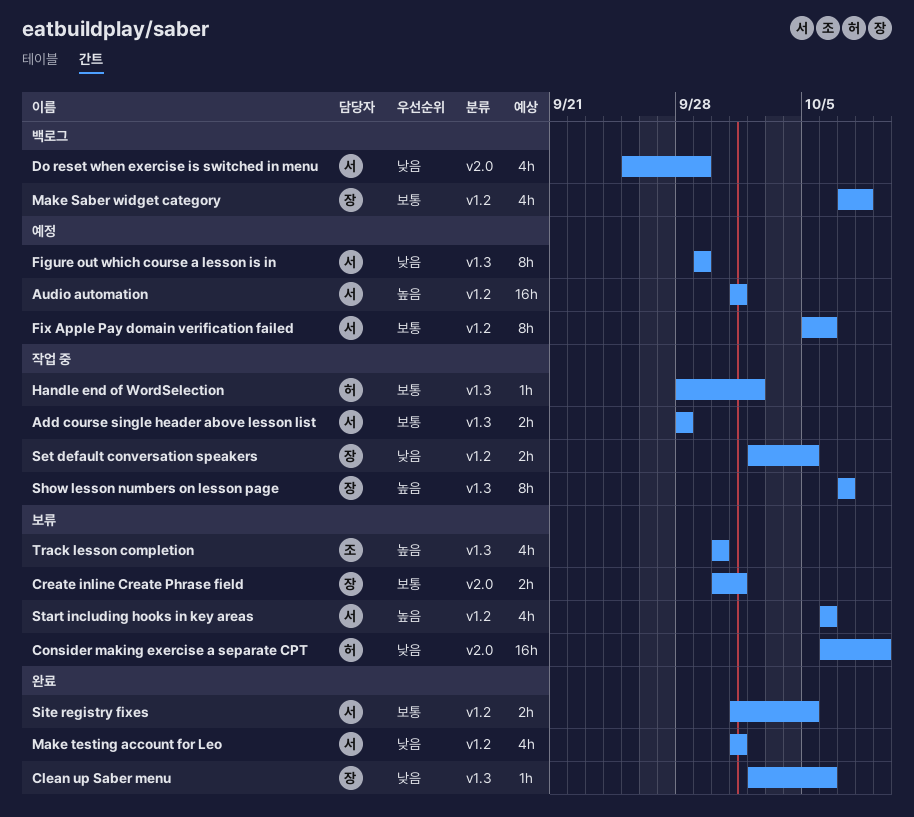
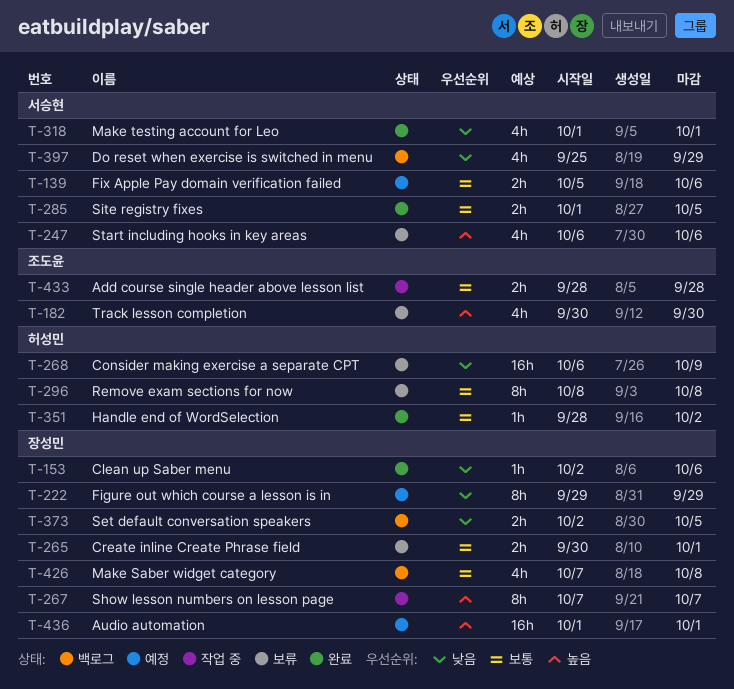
Add course single header above lesson list, owner: 서승현 -> 조도윤
Audio automation, owner: 서승현 -> 장성민
Figure out which course a lesson is in, owner: 서승현 -> 장성민
Fix Apple Pay domain verification failed, estimate: 8h -> 2h
Handle end of WordSelection, status: 작업 중 -> 완료
Remove exam sections for now: none -> present
Set default conversation speakers, status: 작업 중 -> 백로그

